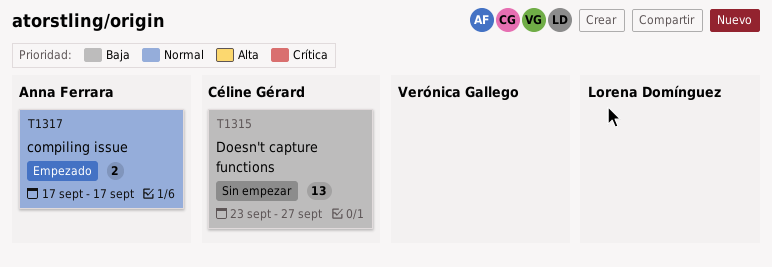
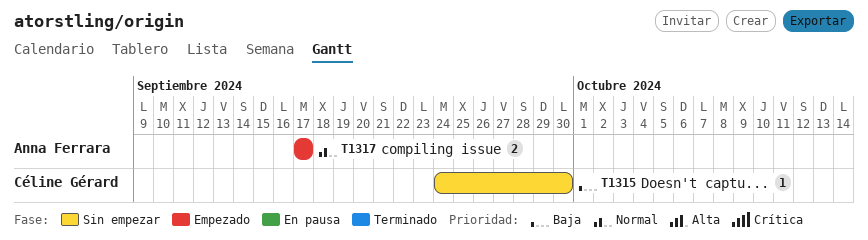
T1315, estimate: 13 -> 1
T1315, start: Sep 23 -> Sep 24
T1315, due: Sep 27 -> Sep 30

